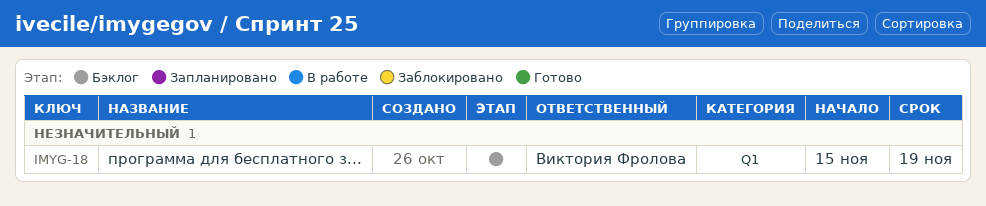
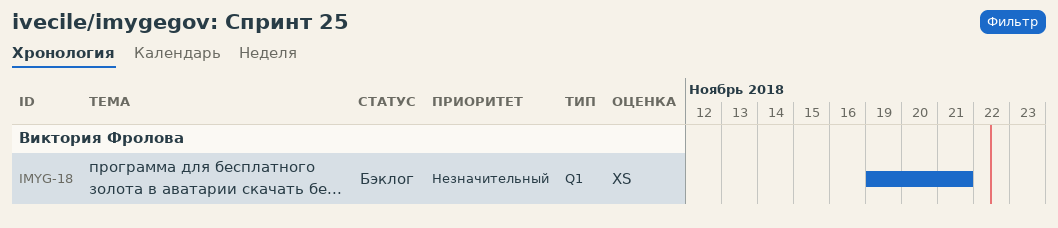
IMYG-18, start: Nov 15 -> Nov 19
IMYG-18, due: Nov 19 -> Nov 21

